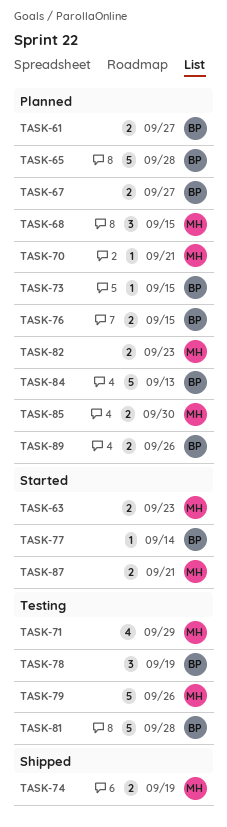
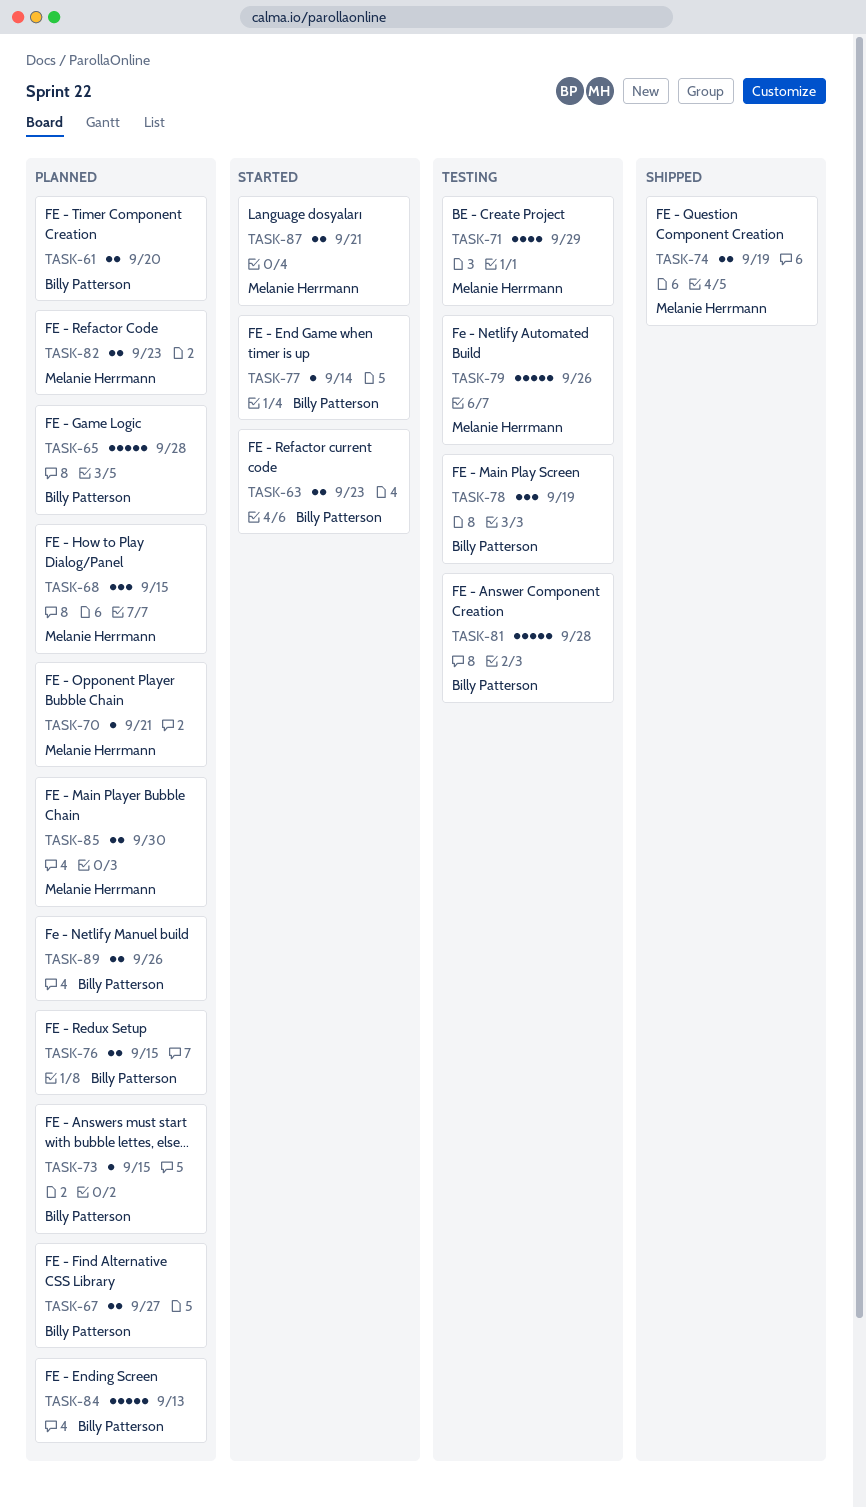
TASK-61, due: Sep 27 -> Sep 20
TASK-63, owner: Melanie Herrmann -> Billy Patterson

